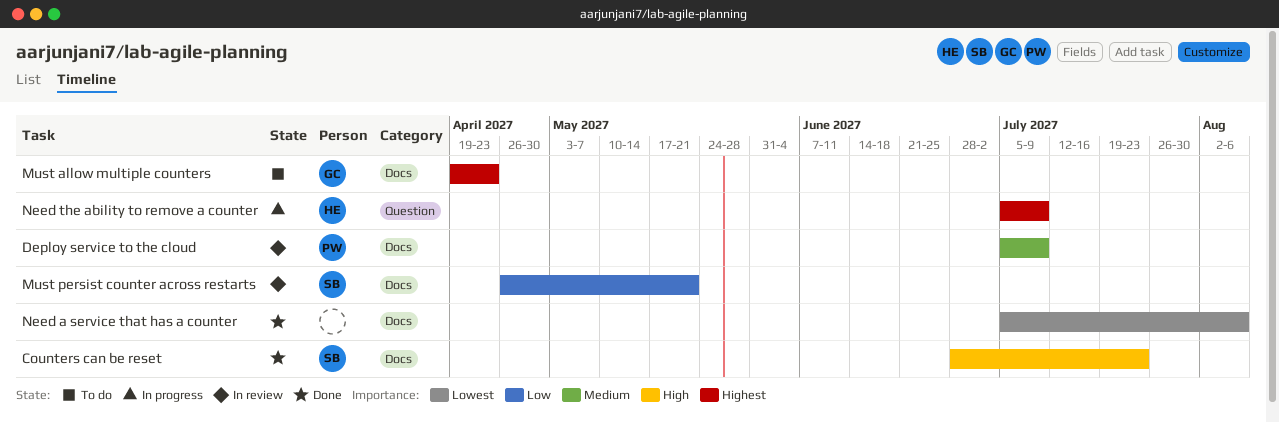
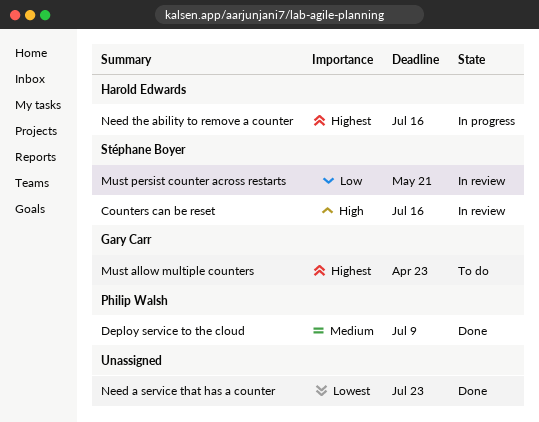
Counters can be reset, status: Done -> In review
Counters can be reset, due: Jul 23 -> Jul 16
Deploy service to the cloud, status: In review -> Done
Need a service that has a counter, due: Aug 6 -> Jul 23
Need the ability to remove a counter, due: Jul 9 -> Jul 16

